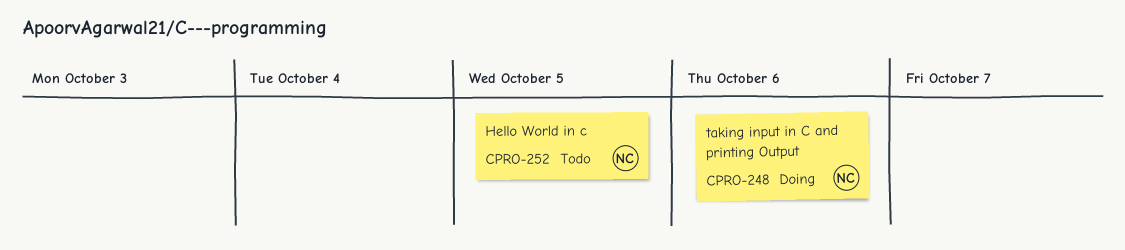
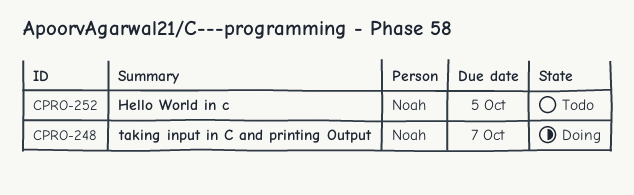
CPRO-248, due: Oct 6 -> Oct 7

